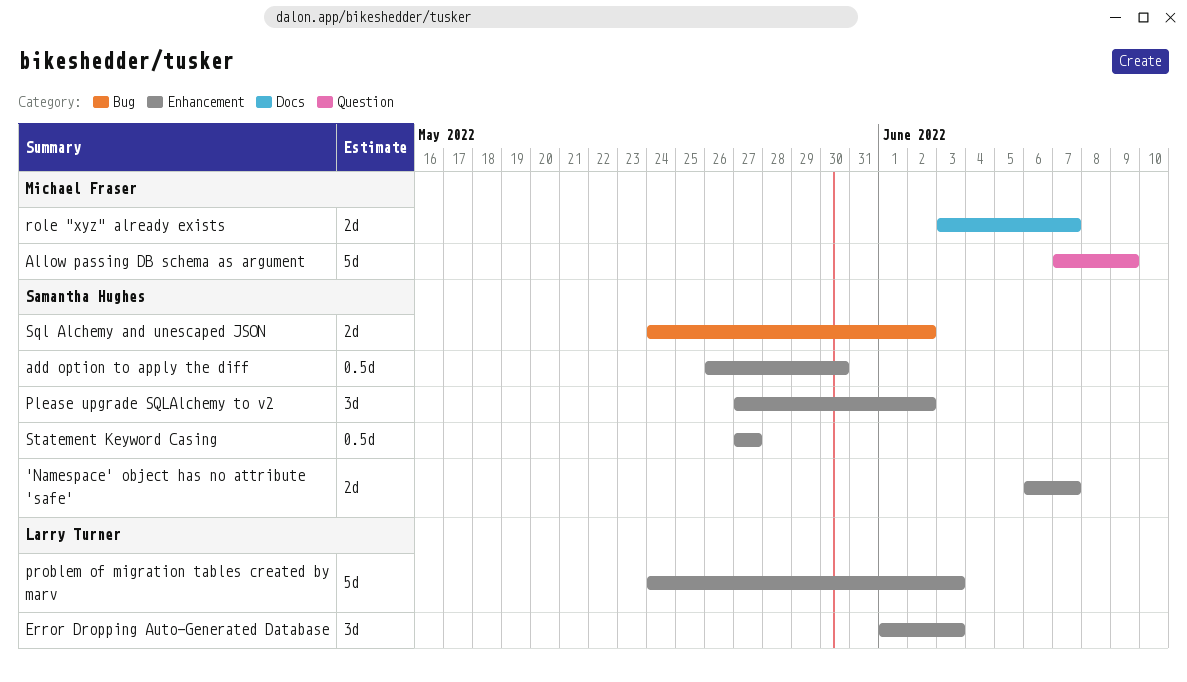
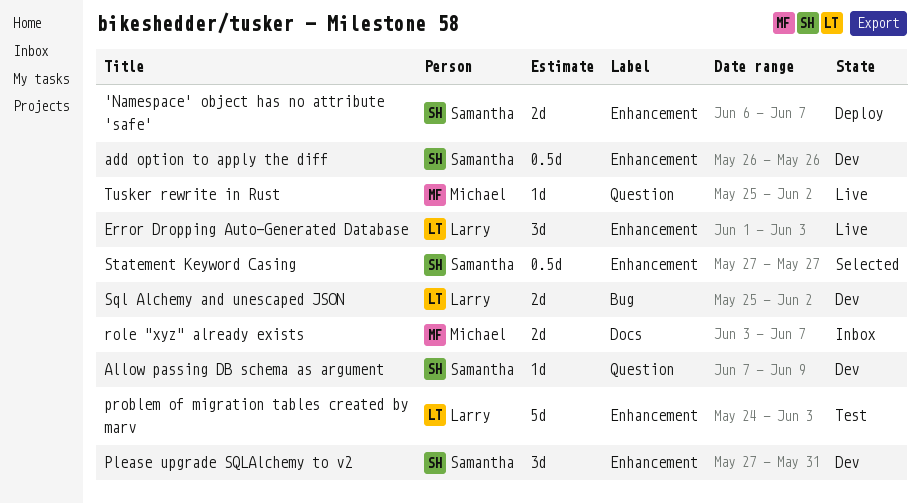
add option to apply the diff, due: May 30 -> May 26
Allow passing DB schema as argument, owner: Michael Fraser -> Samantha Hughes
Allow passing DB schema as argument, estimate: 5d -> 1d
Please upgrade SQLAlchemy to v2, due: Jun 2 -> May 31
Sql Alchemy and unescaped JSON, owner: Samantha Hughes -> Larry Turner
Sql Alchemy and unescaped JSON, start: May 24 -> May 25
Tusker rewrite in Rust: none -> present

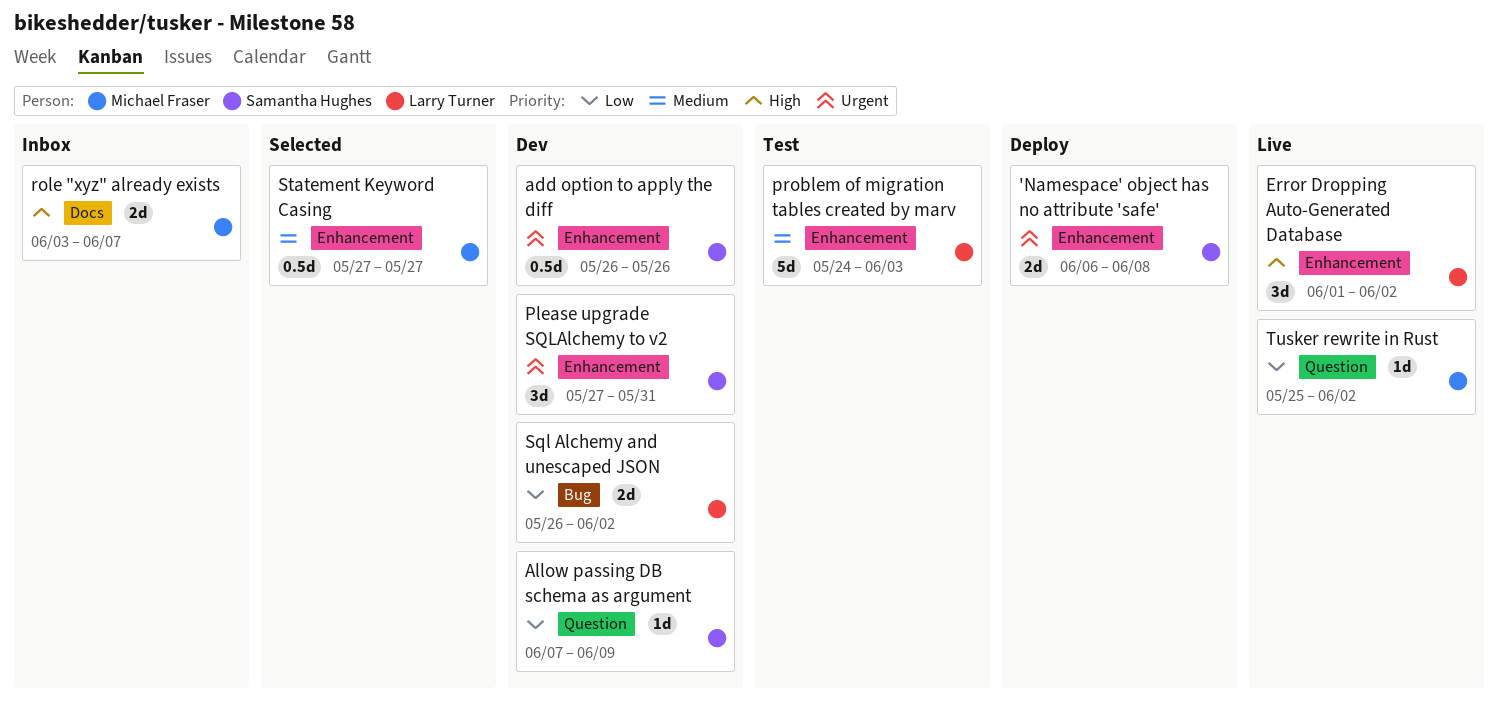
'Namespace' object has no attribute 'safe', due: Jun 7 -> Jun 8
Error Dropping Auto-Generated Database, due: Jun 3 -> Jun 2
Sql Alchemy and unescaped JSON, start: May 25 -> May 26
Statement Keyword Casing, owner: Samantha Hughes -> Michael Fraser

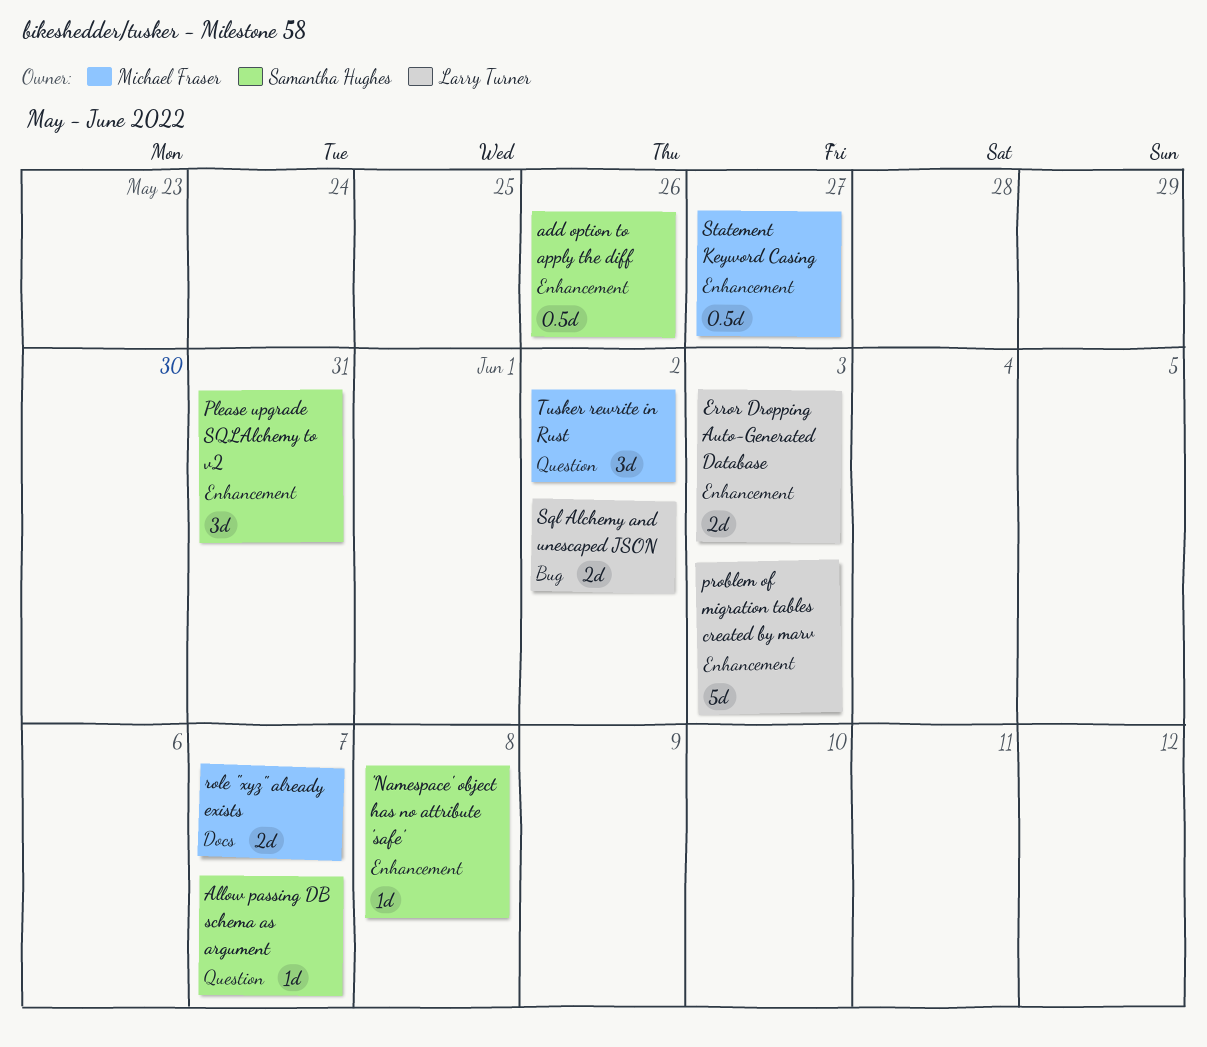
'Namespace' object has no attribute 'safe', estimate: 2d -> 1d
Allow passing DB schema as argument, due: Jun 9 -> Jun 7
Error Dropping Auto-Generated Database, estimate: 3d -> 2d
Error Dropping Auto-Generated Database, due: Jun 2 -> Jun 3
Tusker rewrite in Rust, estimate: 1d -> 3d

